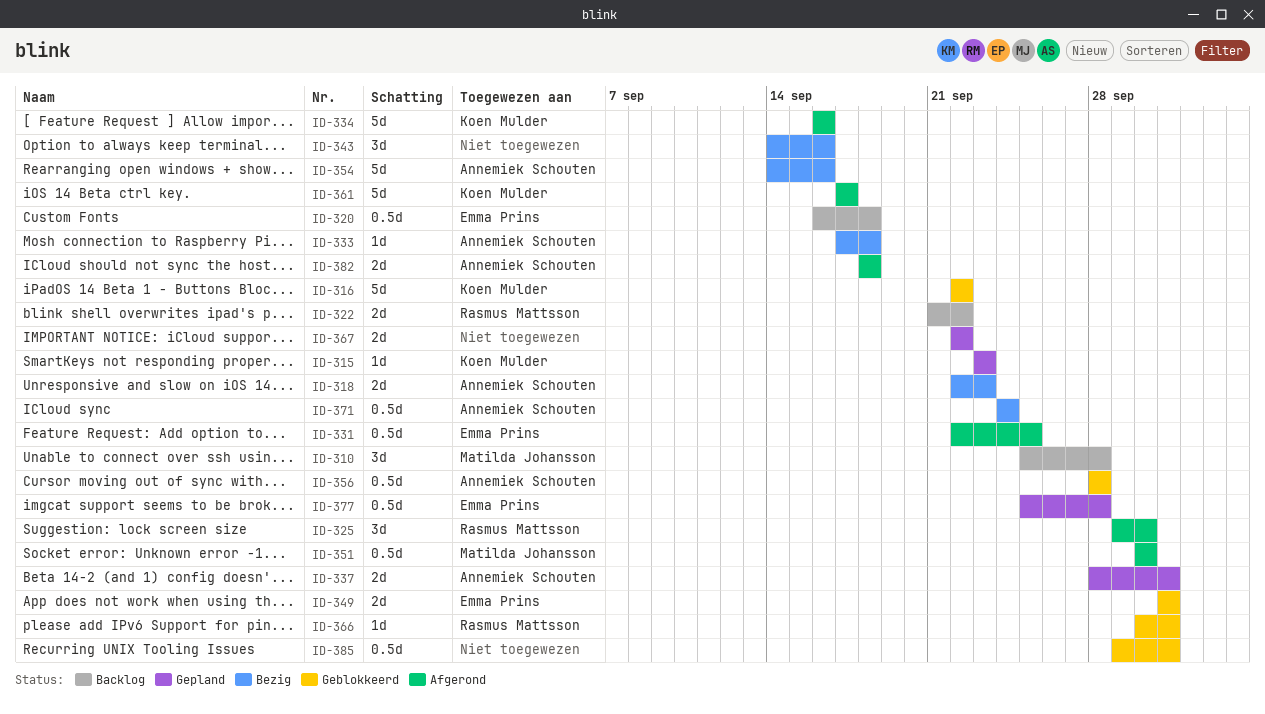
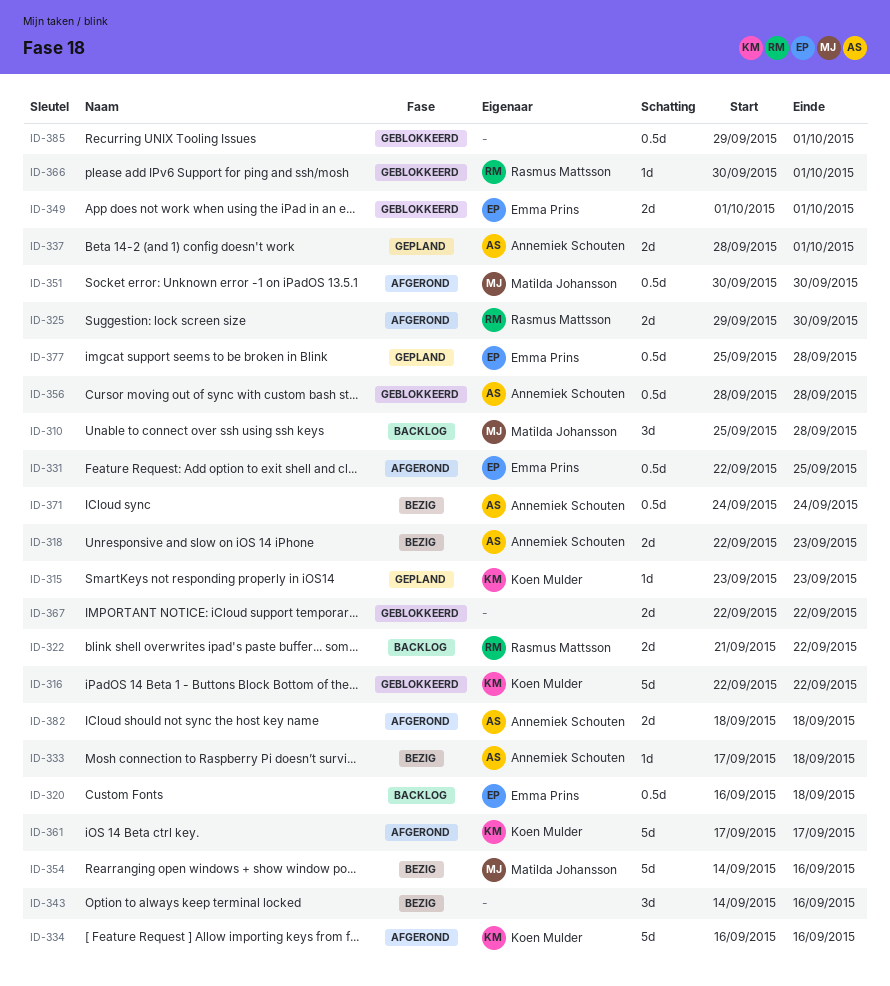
ID-325, estimate: 3d -> 2d
ID-354, owner: Annemiek Schouten -> Matilda Johansson
ID-367, status: Gepland -> Geblokkeerd

